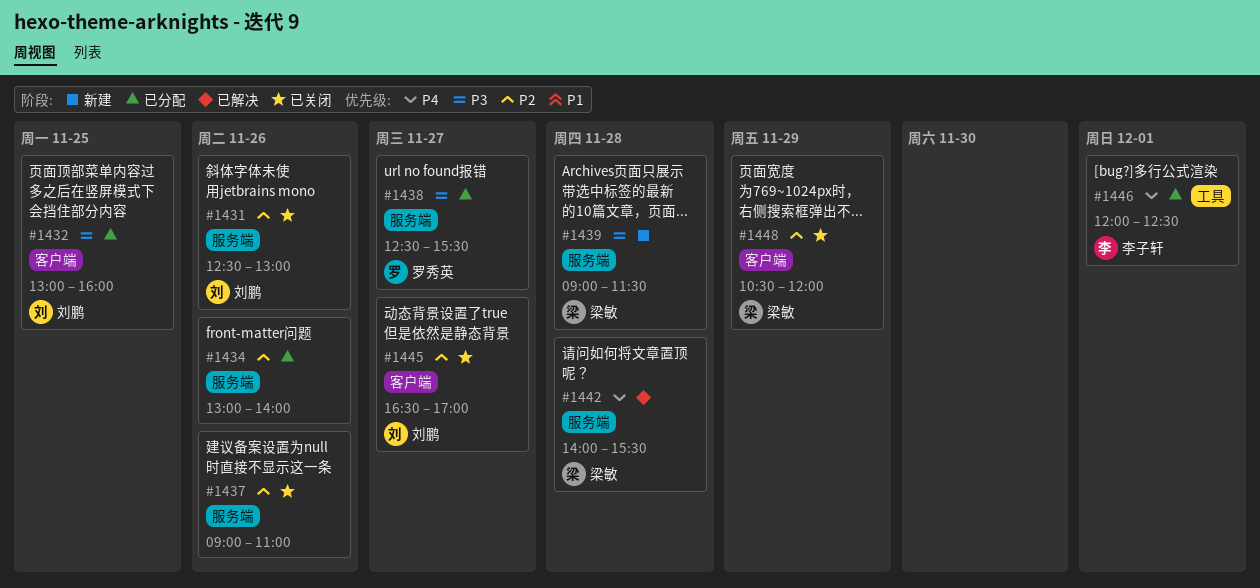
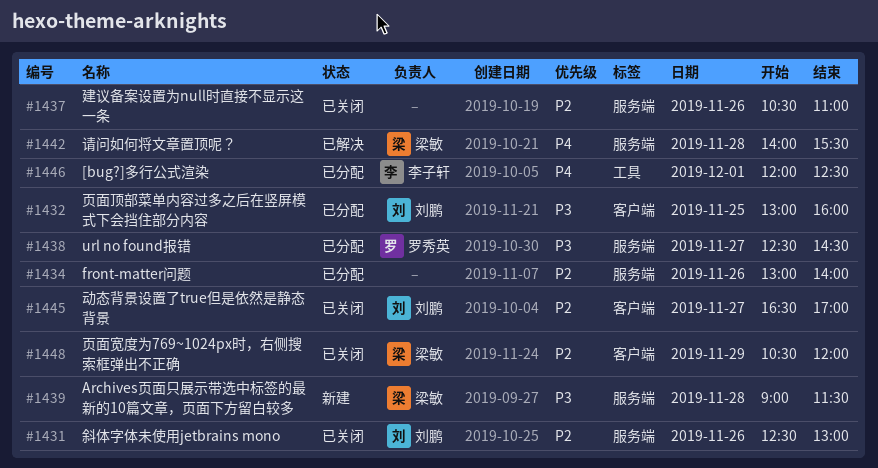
#1437, begins: 09:00 -> 10:30
#1438, ends: 15:30 -> 14:30

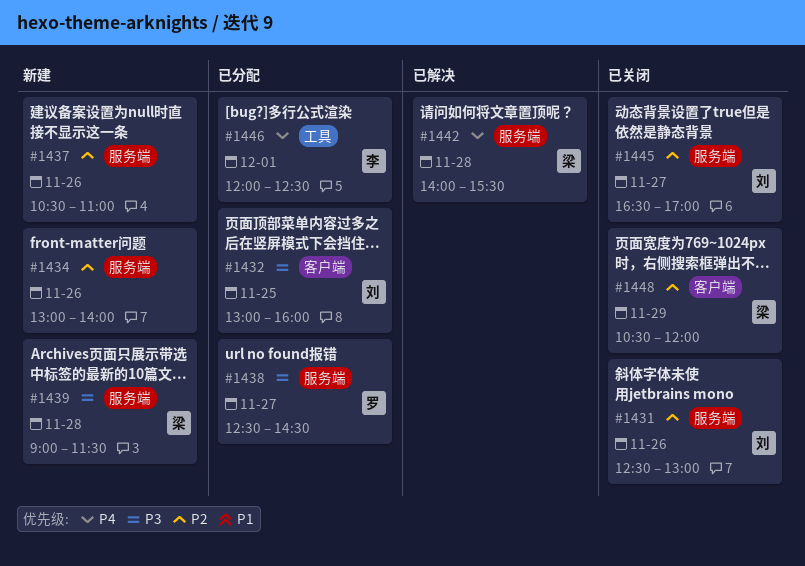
#1434, status: 已分配 -> 新建
#1437, status: 已关闭 -> 新建
#1445, label: 客户端 -> 服务端

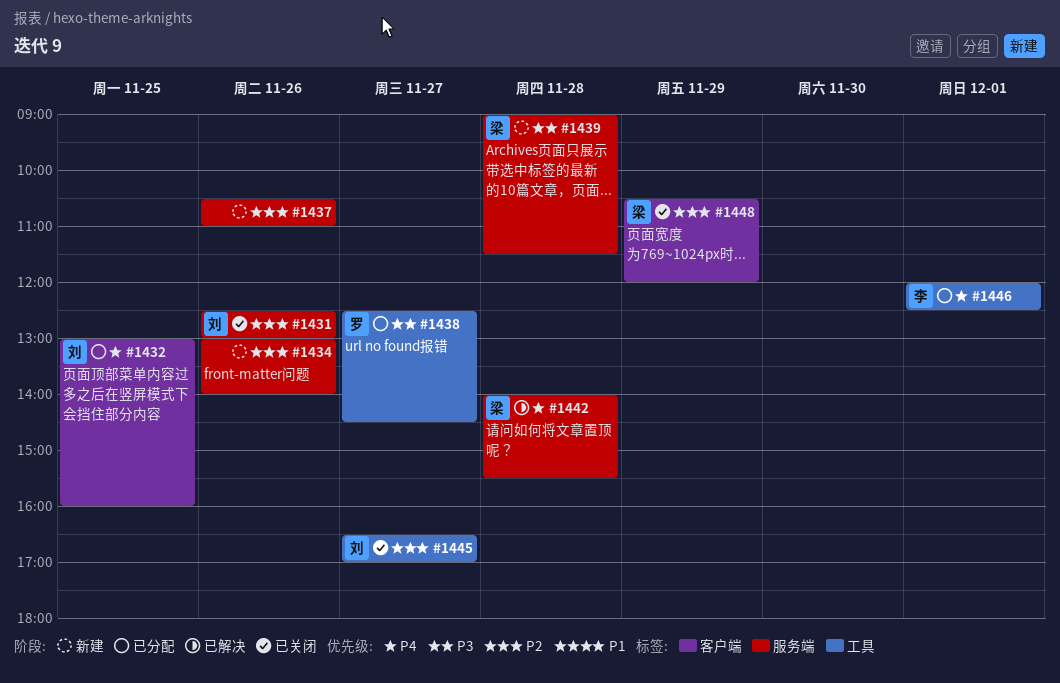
#1432, priority: P3 -> P4
#1438, label: 服务端 -> 工具
#1445, label: 服务端 -> 工具

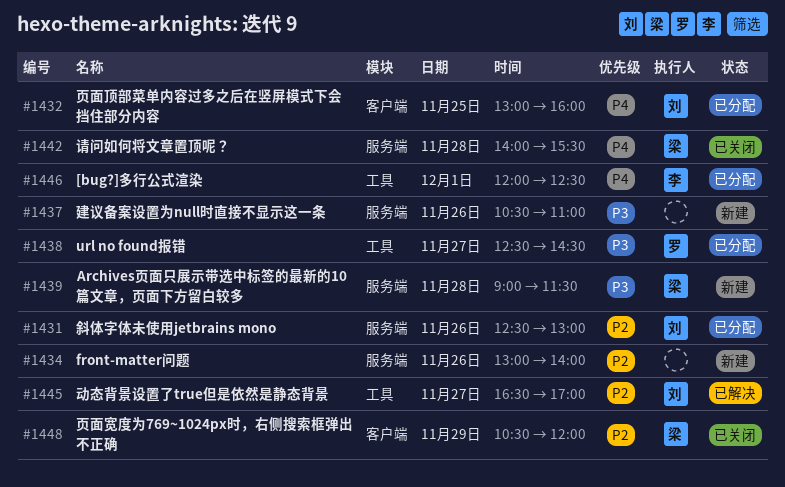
#1431, status: 已关闭 -> 已分配
#1437, priority: P2 -> P3
#1442, status: 已解决 -> 已关闭
#1445, status: 已关闭 -> 已解决

